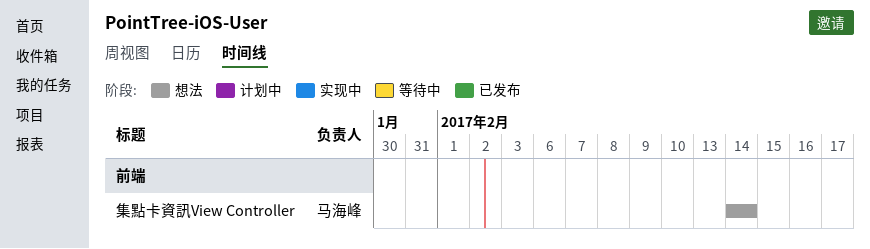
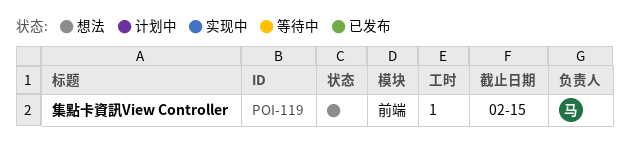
集點卡資訊View Controller, due: Feb 14 -> Feb 15

